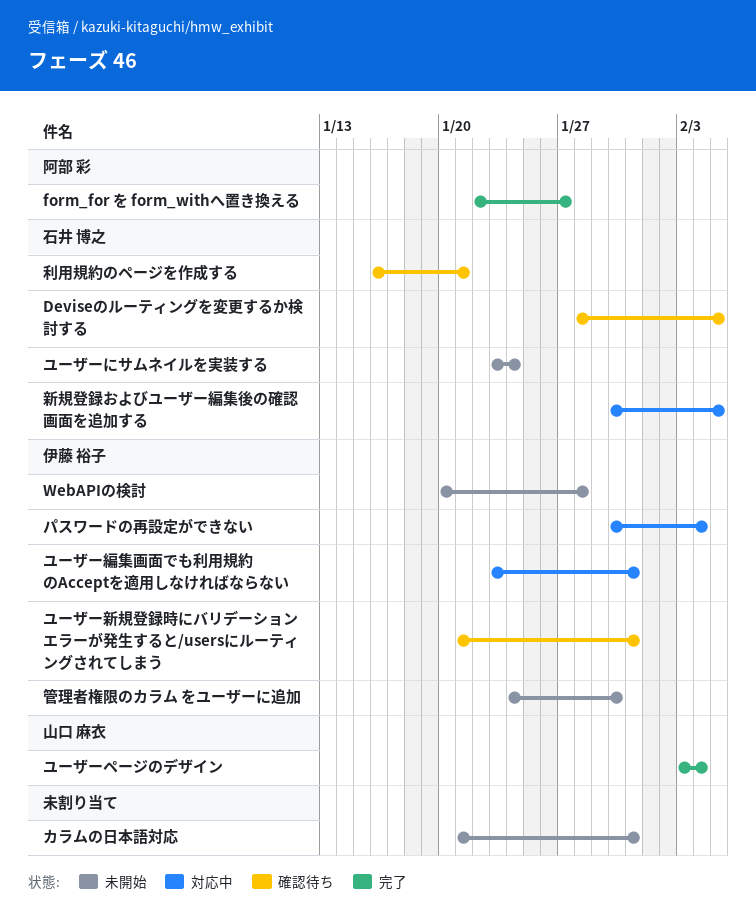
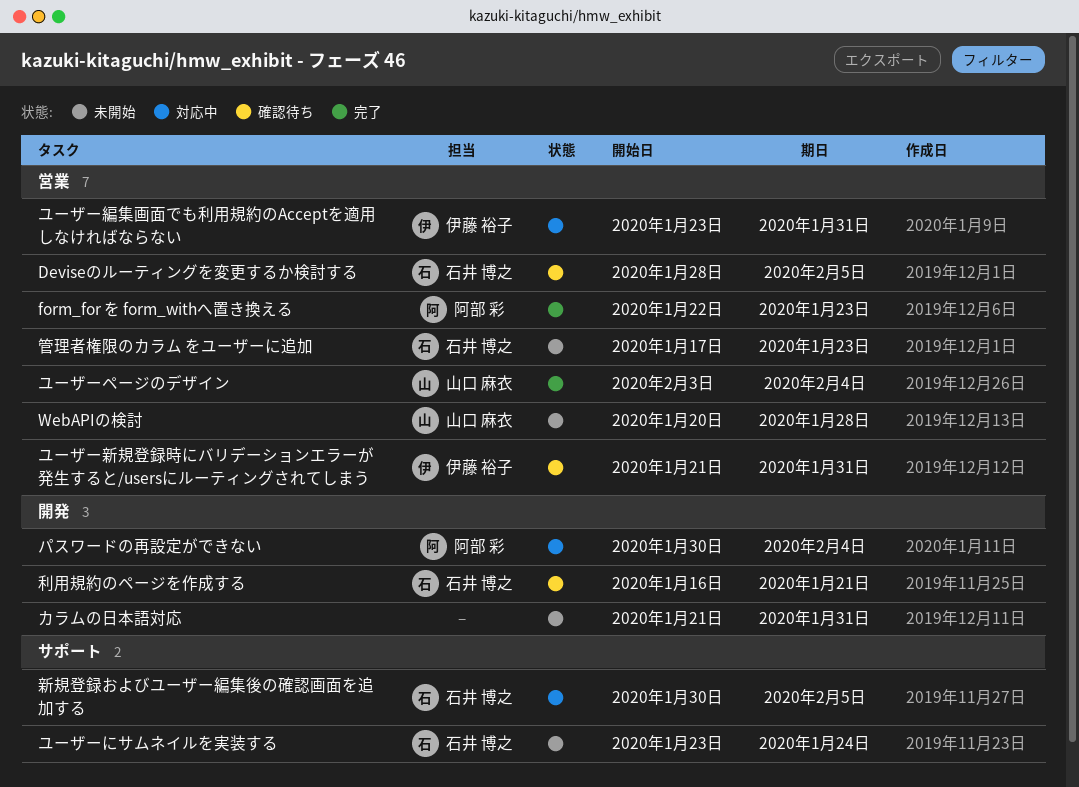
form_for を form_withへ置き換える, due: Jan 27 -> Jan 23
WebAPIの検討, owner: 伊藤 裕子 -> 山口 麻衣
パスワードの再設定ができない, owner: 伊藤 裕子 -> 阿部 彩
管理者権限のカラム をユーザーに追加, owner: 伊藤 裕子 -> 石井 博之
管理者権限のカラム をユーザーに追加, start: Jan 24 -> Jan 17
管理者権限のカラム をユーザーに追加, due: Jan 30 -> Jan 23

